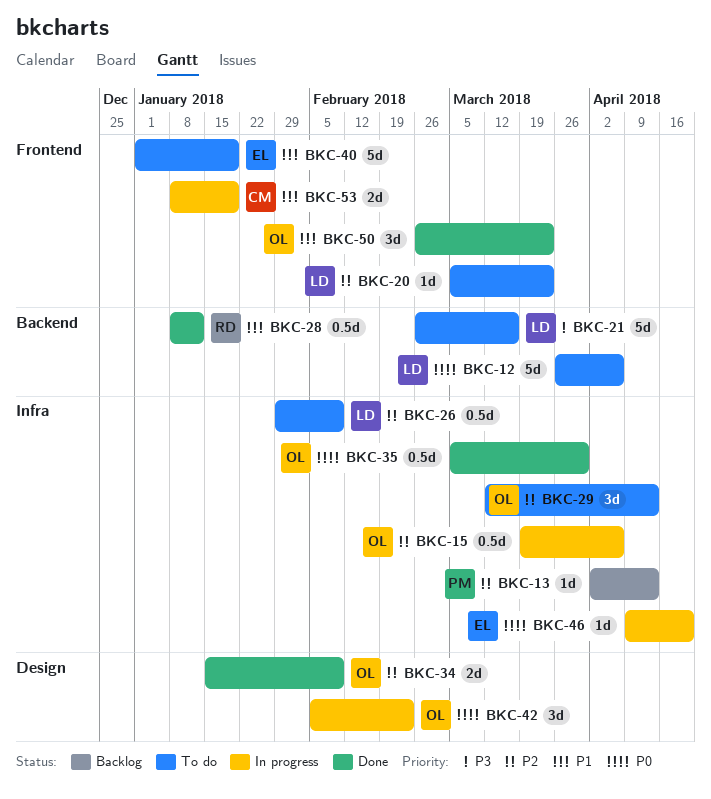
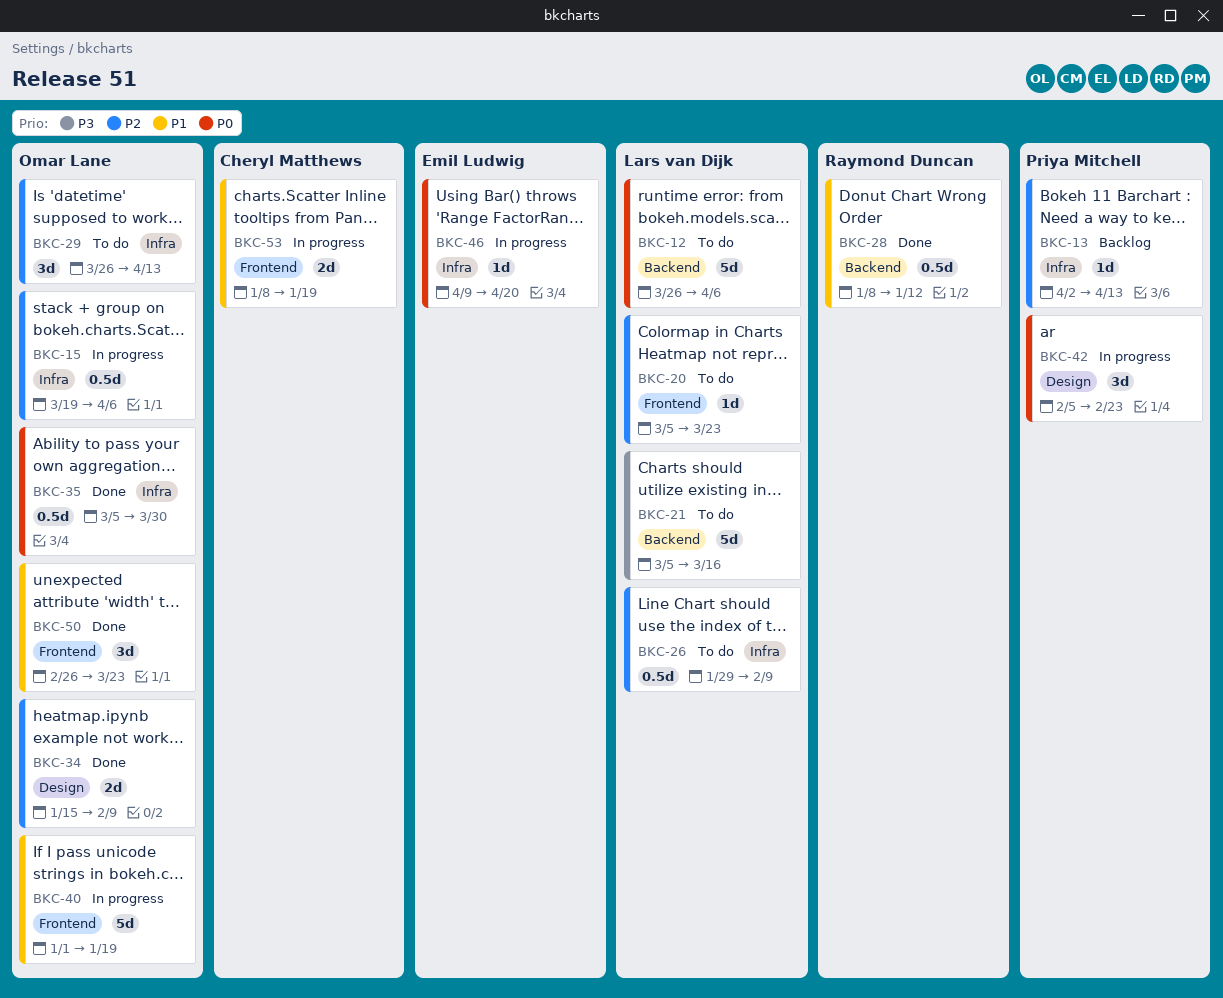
BKC-21, start: Feb 26 -> Mar 5
BKC-29, start: Mar 12 -> Mar 26
BKC-40, status: To do -> In progress
BKC-40, owner: Emil Ludwig -> Omar Lane
BKC-42, owner: Omar Lane -> Priya Mitchell

